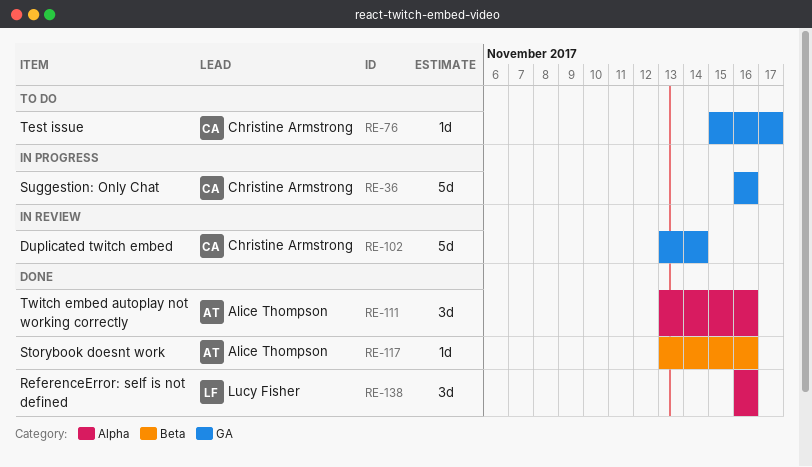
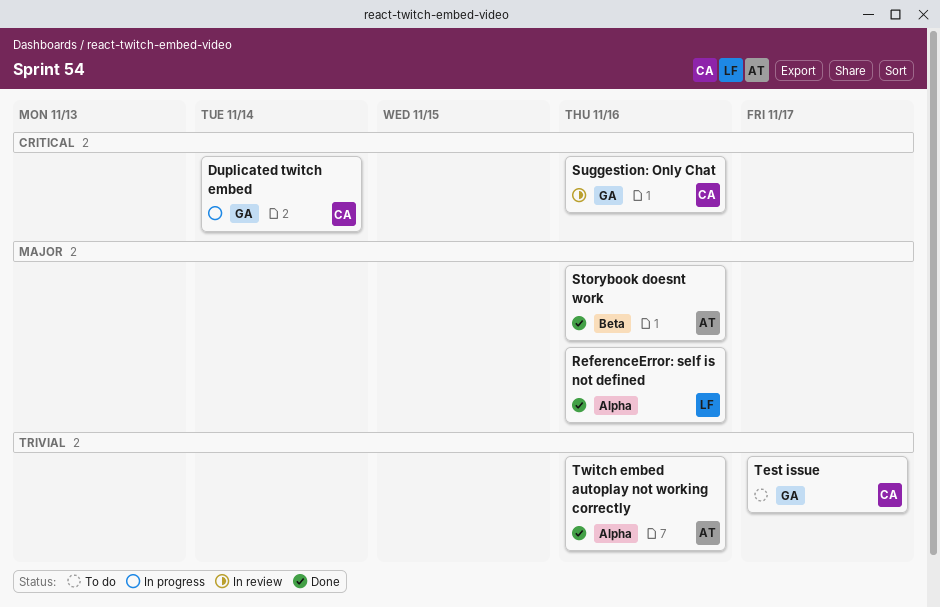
Duplicated twitch embed, status: In review -> In progress
Suggestion: Only Chat, status: In progress -> In review

